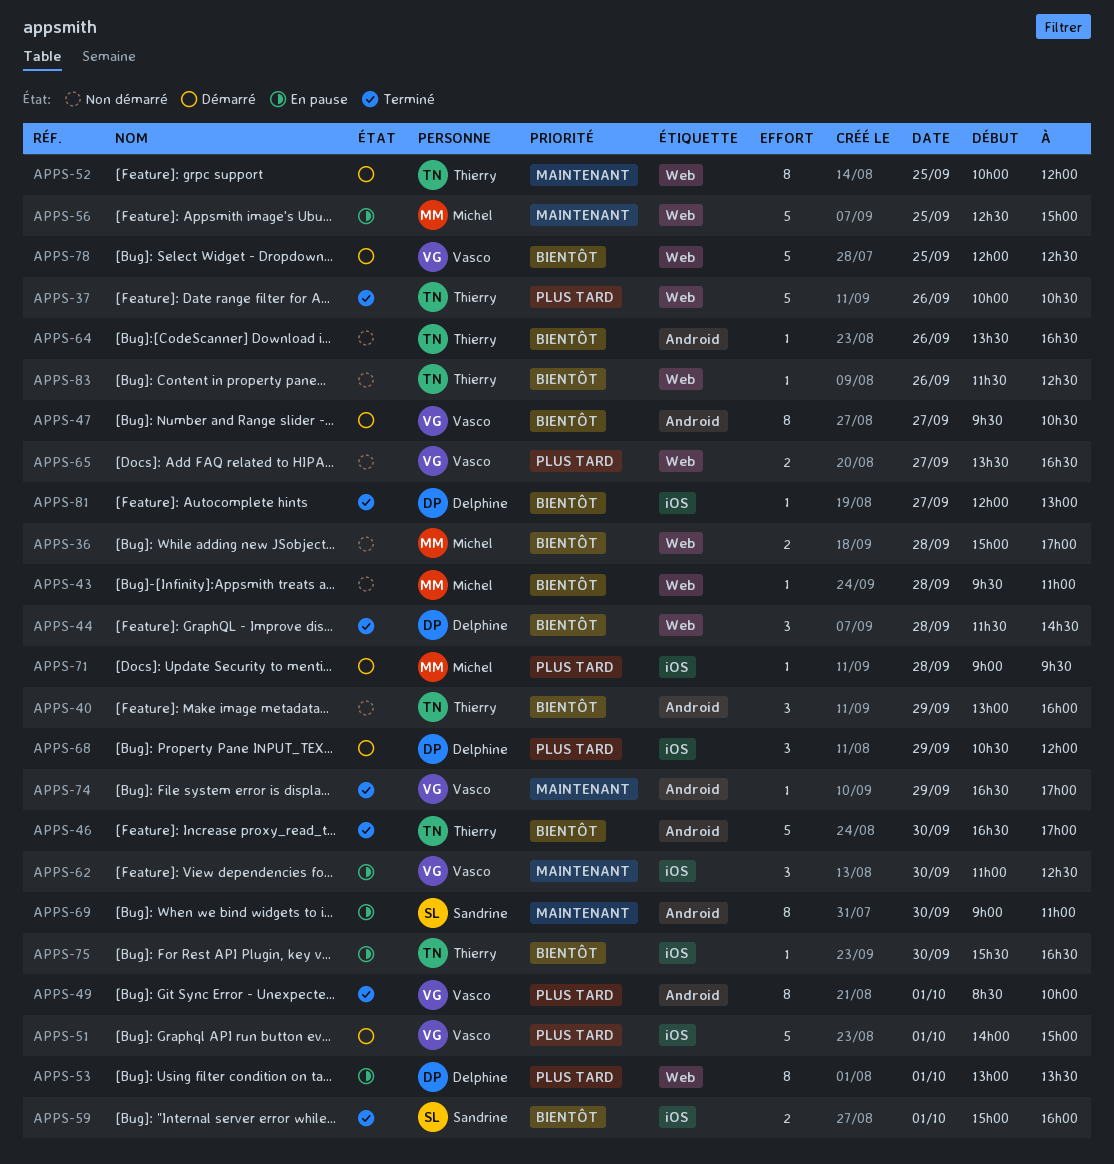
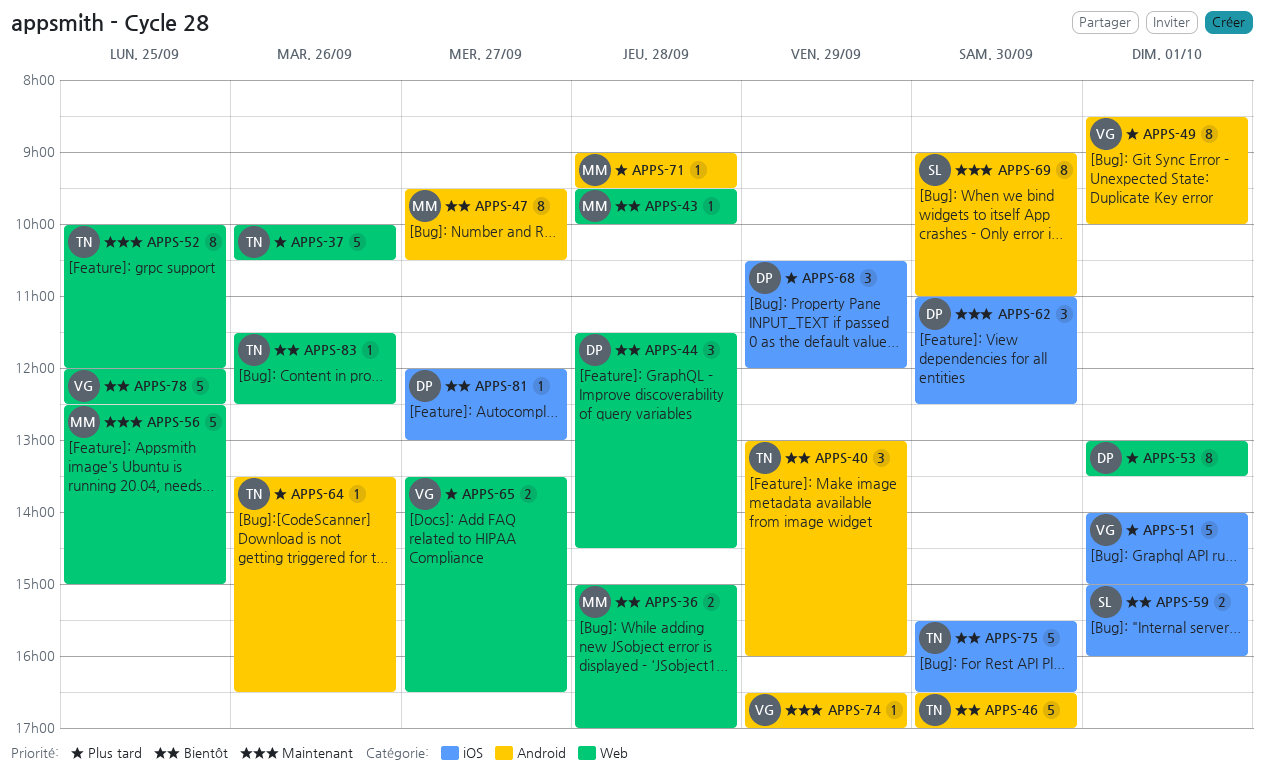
APPS-43, ends: 11:00 -> 10:00
APPS-47, owner: Vasco -> Michel
APPS-62, owner: Vasco -> Delphine
APPS-64, priority: Bientôt -> Plus tard
APPS-71, label: iOS -> Android
APPS-75, estimate: 1 -> 5

